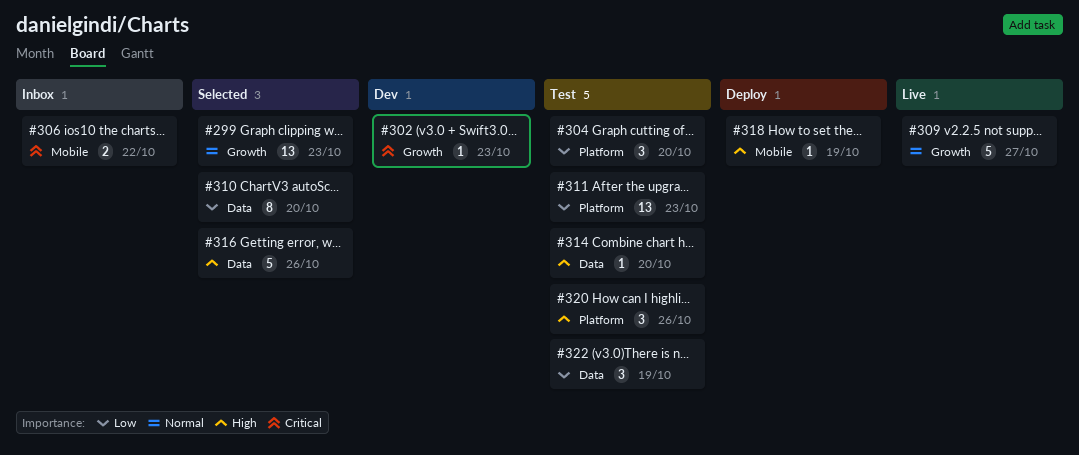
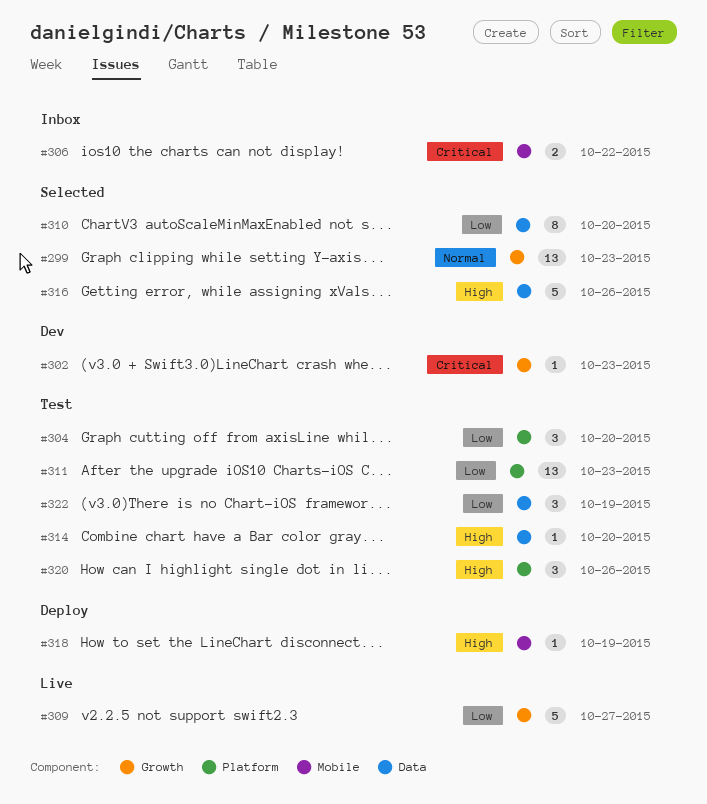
#309, priority: Normal -> Low

